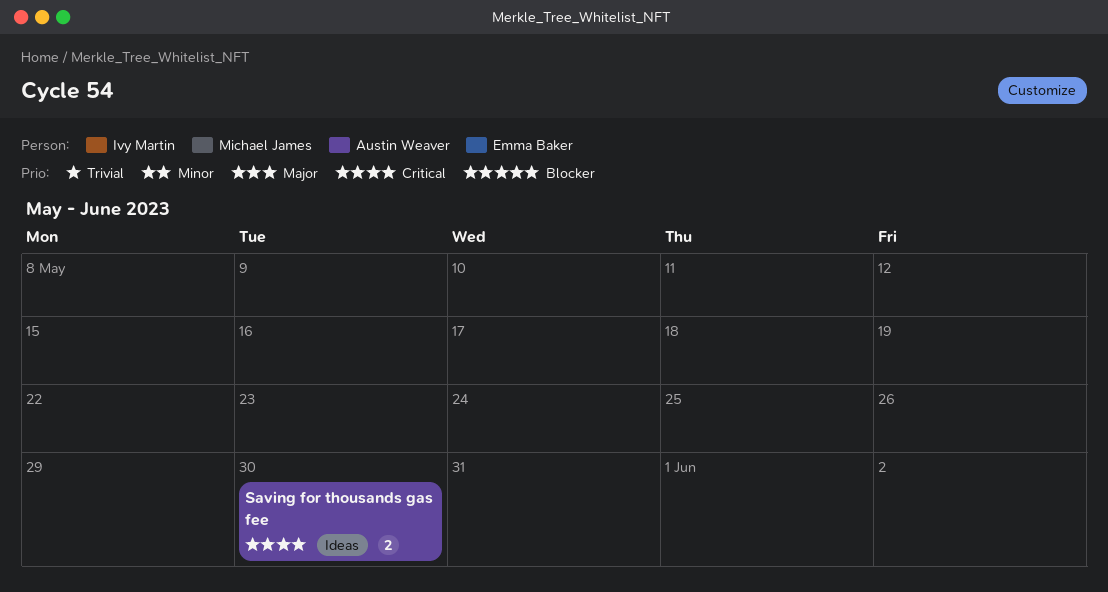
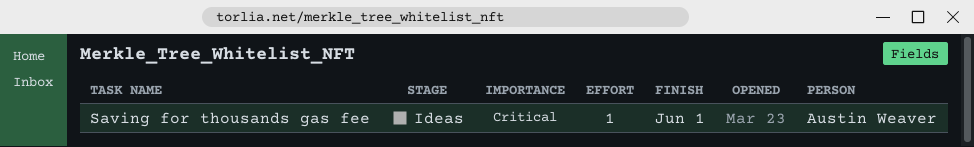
Saving for thousands gas fee, estimate: 2 -> 1
Saving for thousands gas fee, due: May 30 -> Jun 1

